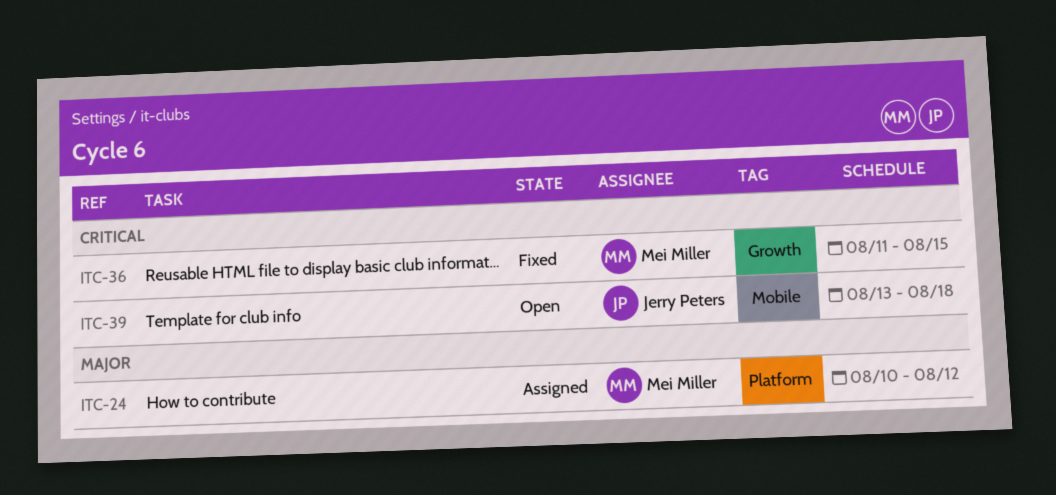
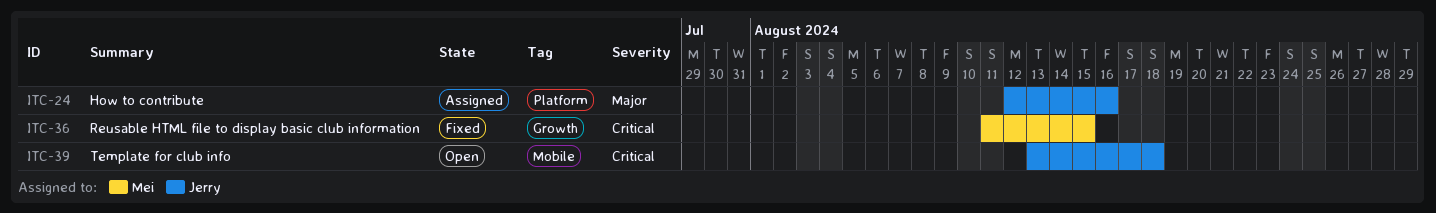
ITC-24, owner: Mei Miller -> Jerry Peters
ITC-24, start: Aug 10 -> Aug 12
ITC-24, due: Aug 12 -> Aug 16

